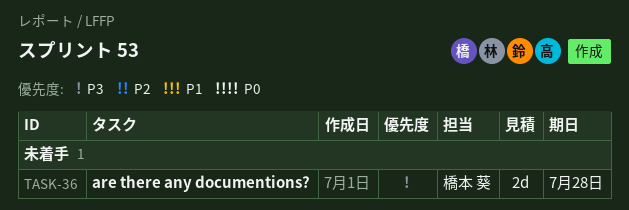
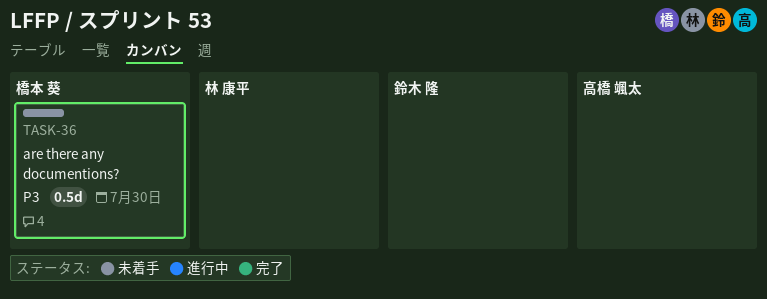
TASK-36, estimate: 2d -> 0.5d
TASK-36, due: Jul 28 -> Jul 30

